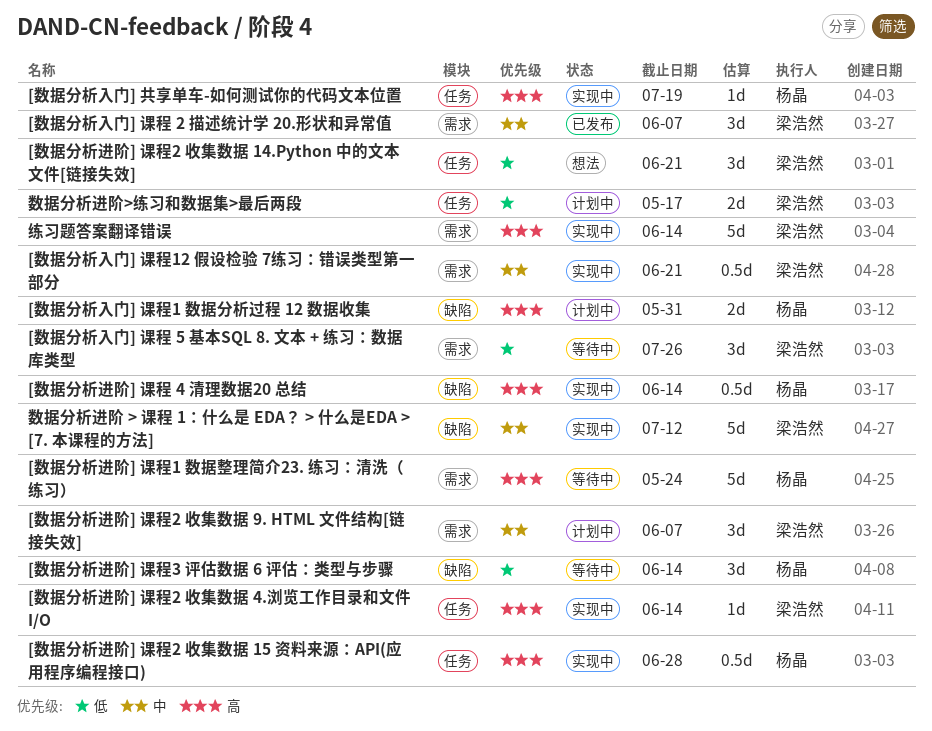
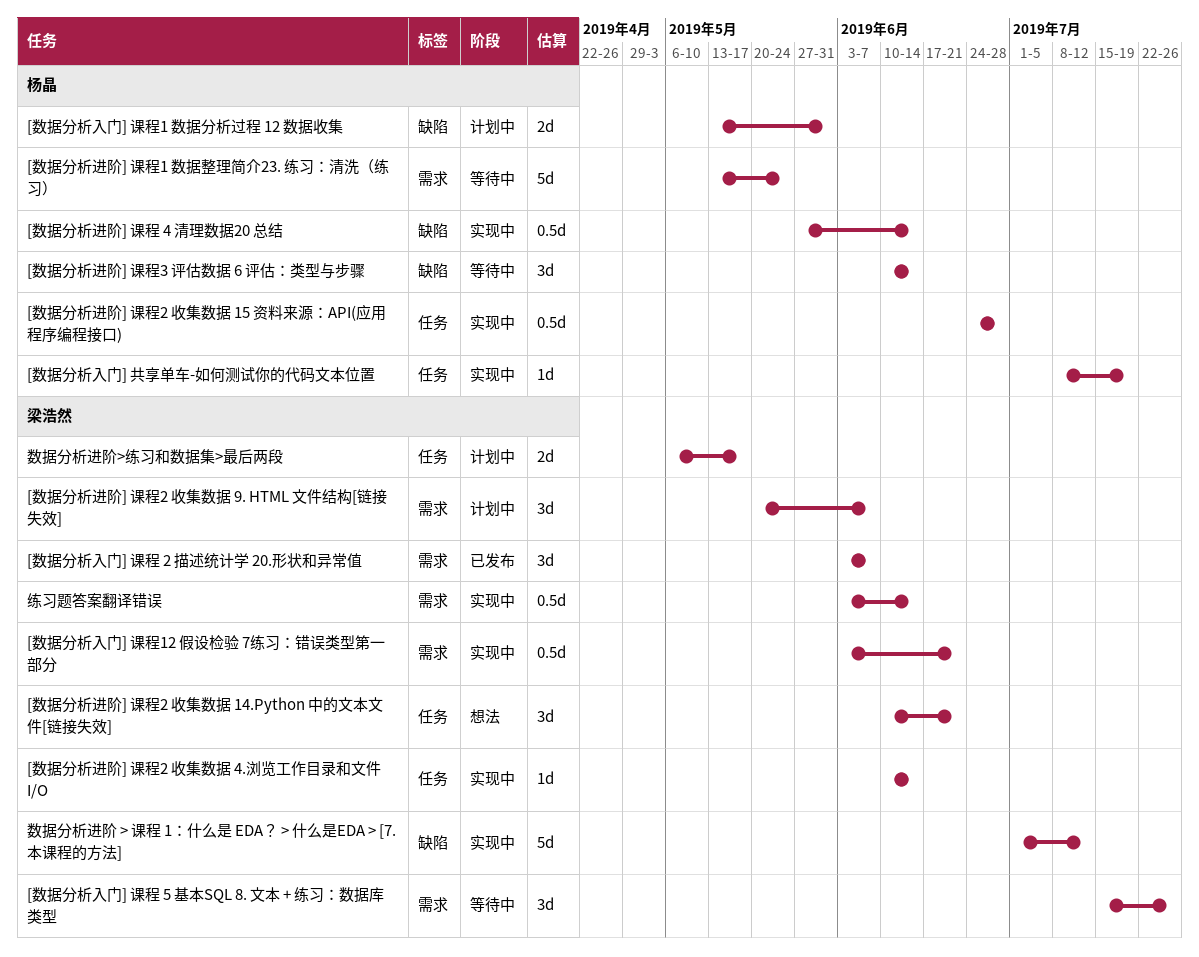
练习题答案翻译错误, estimate: 5d -> 0.5d

